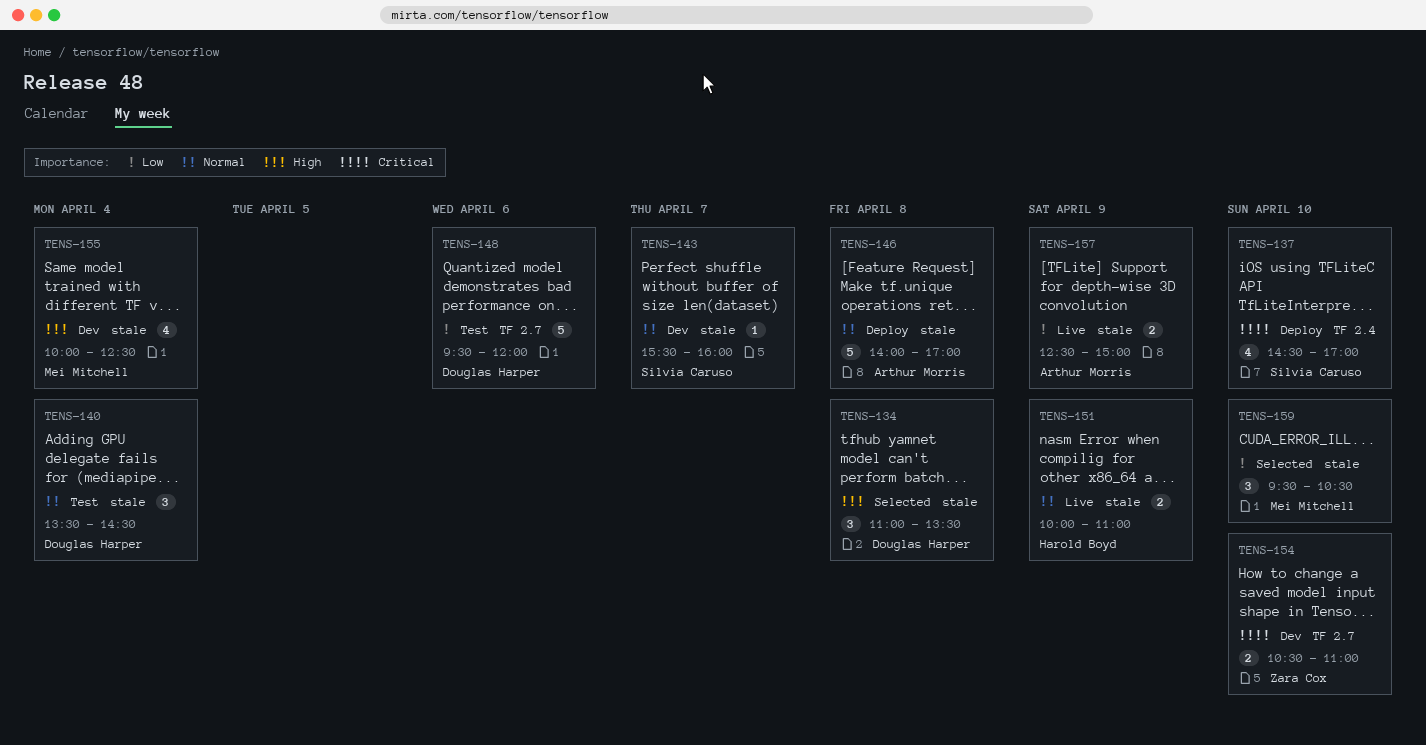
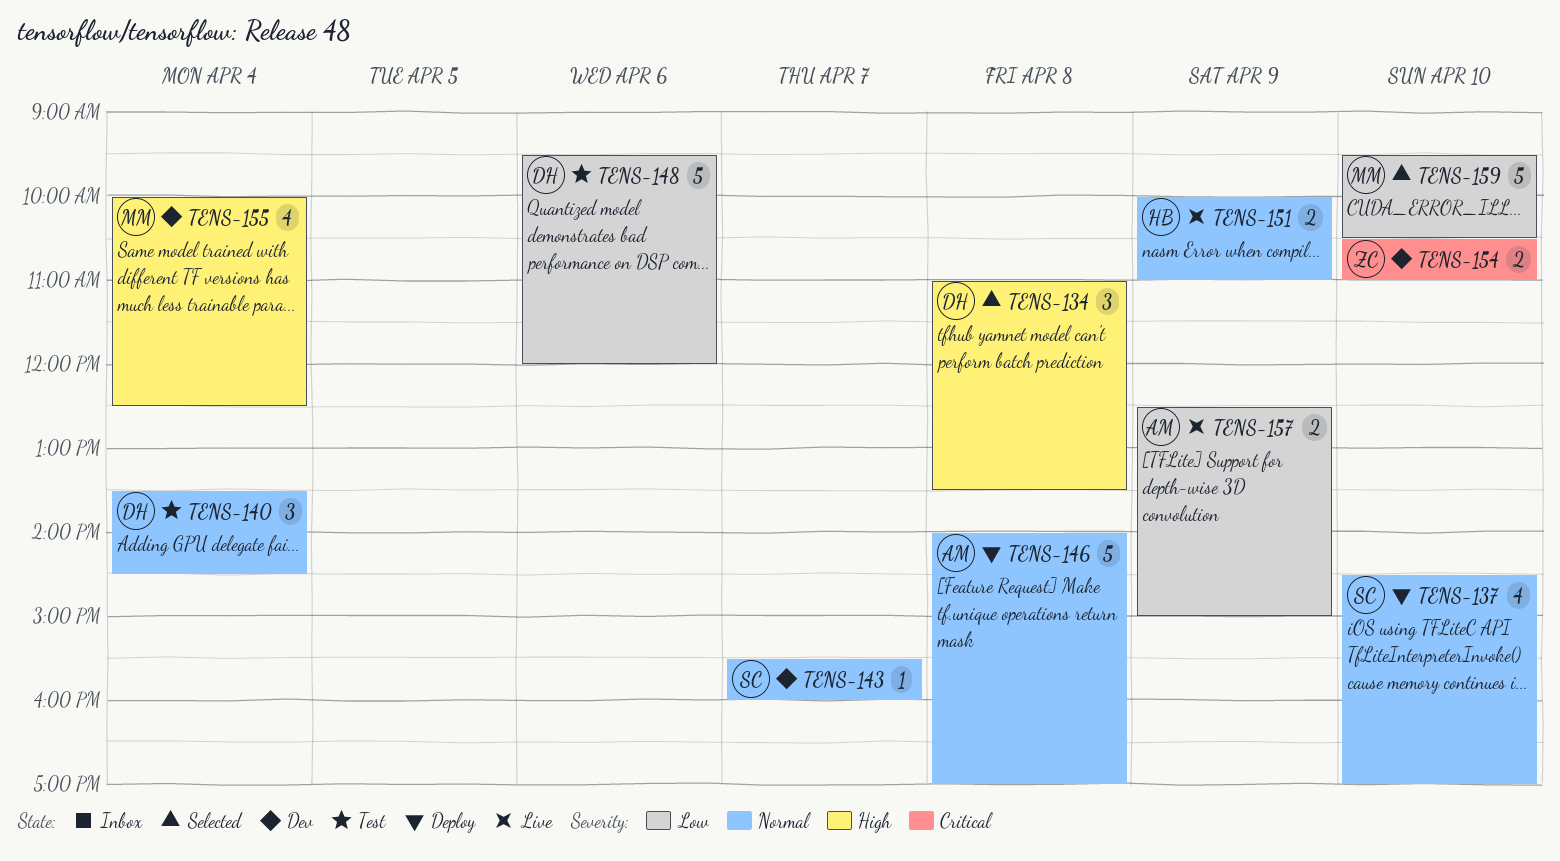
TENS-137, priority: Critical -> Normal
TENS-159, estimate: 3 -> 5

